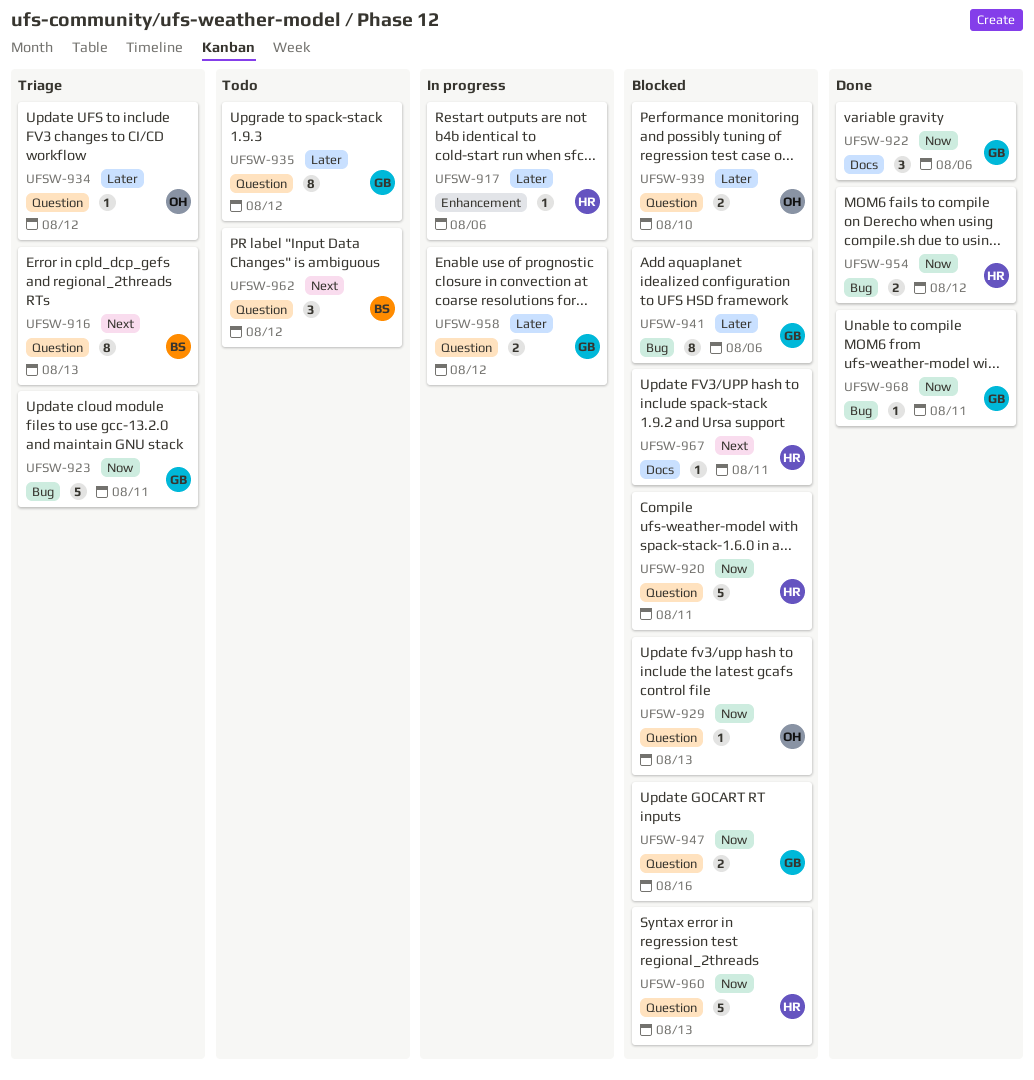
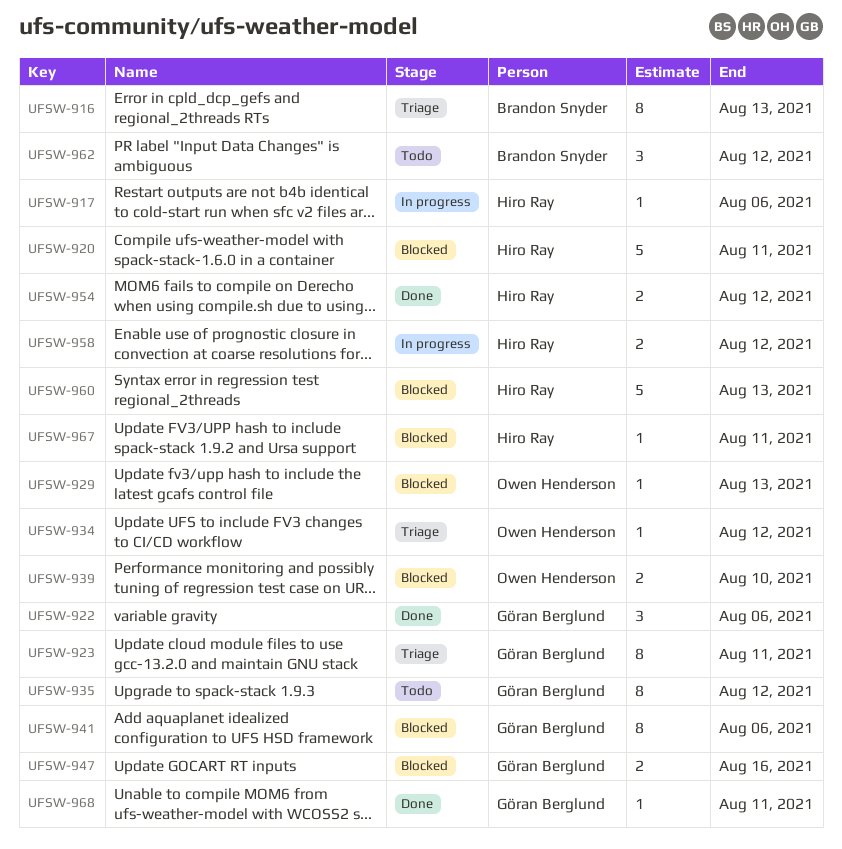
UFSW-923, estimate: 5 -> 8
UFSW-958, owner: Göran Berglund -> Hiro Ray

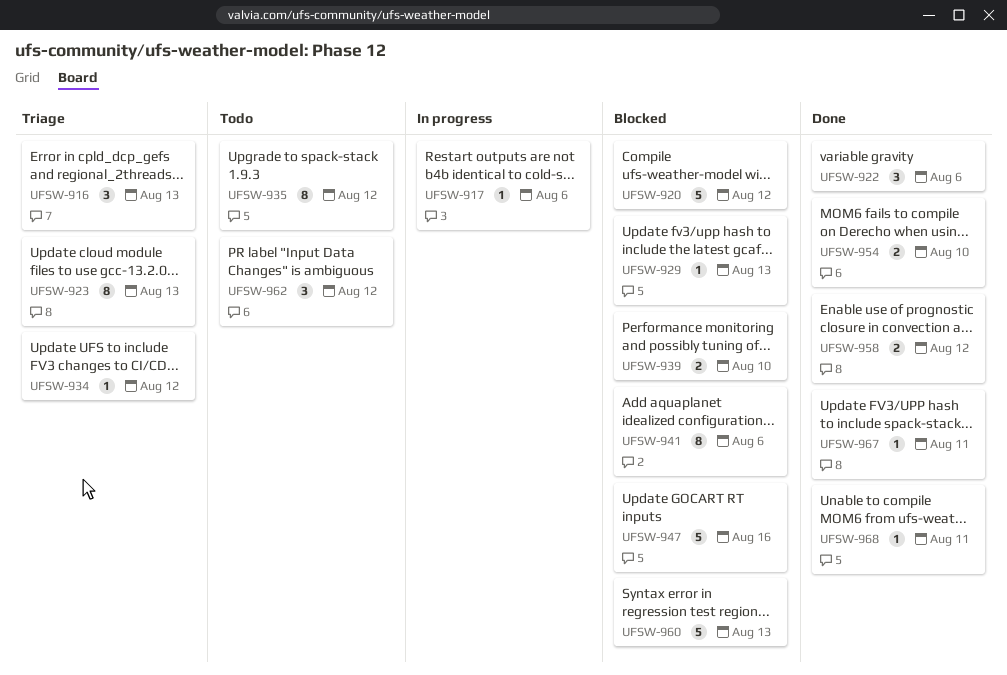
UFSW-916, estimate: 8 -> 3
UFSW-920, due: Aug 11 -> Aug 12
UFSW-923, due: Aug 11 -> Aug 13
UFSW-947, estimate: 2 -> 5
UFSW-954, due: Aug 12 -> Aug 10
UFSW-958, status: In progress -> Done
UFSW-967, status: Blocked -> Done

